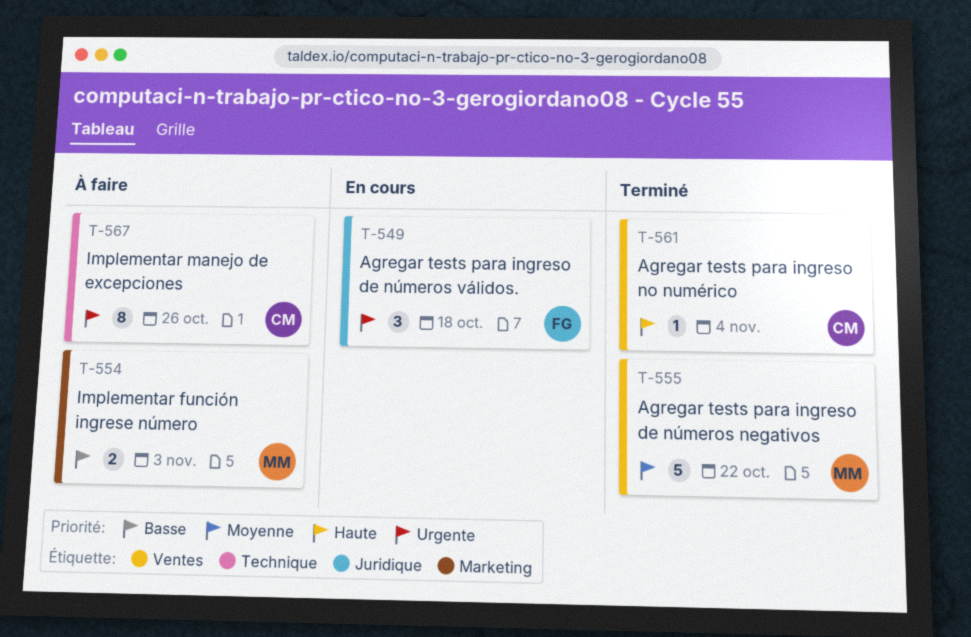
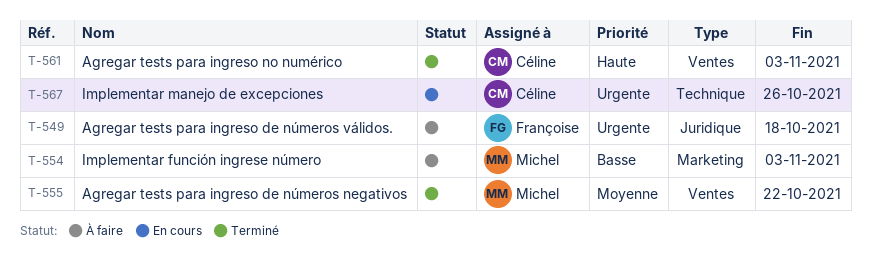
T-549, status: En cours -> À faire
T-561, due: Nov 4 -> Nov 3
T-567, status: À faire -> En cours

